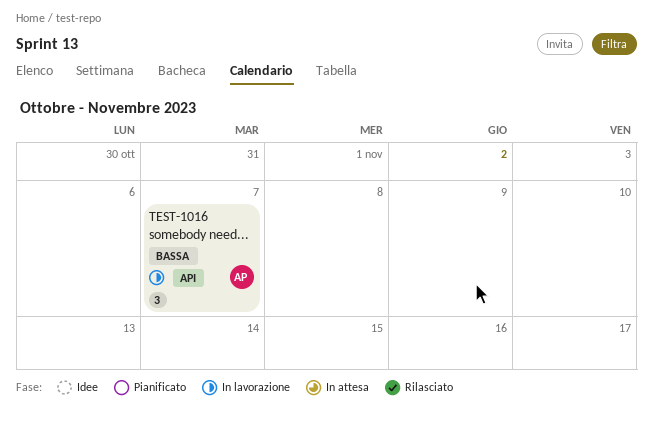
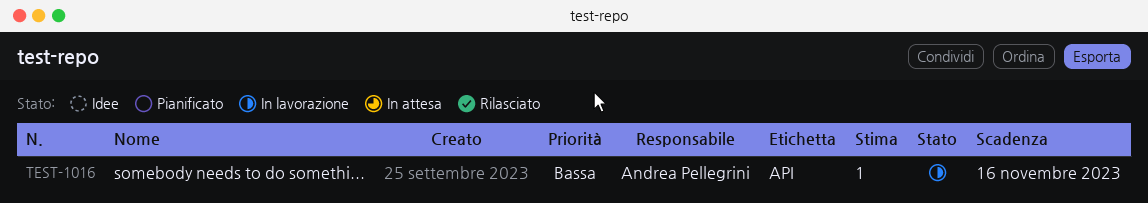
TEST-1016, estimate: 3 -> 1
TEST-1016, due: Nov 7 -> Nov 16

